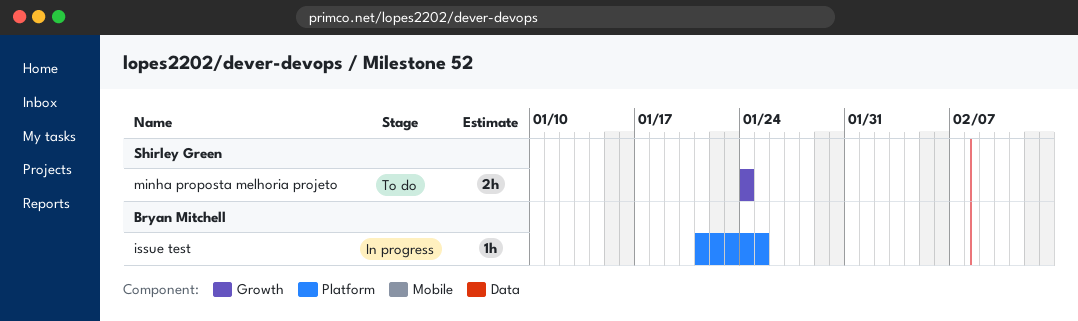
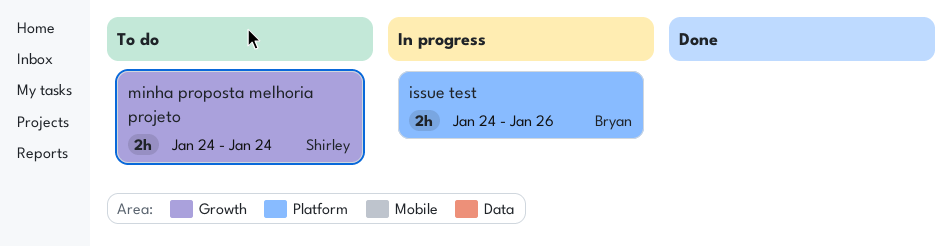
issue test, estimate: 1h -> 2h
issue test, start: Jan 21 -> Jan 24
issue test, due: Jan 25 -> Jan 26

